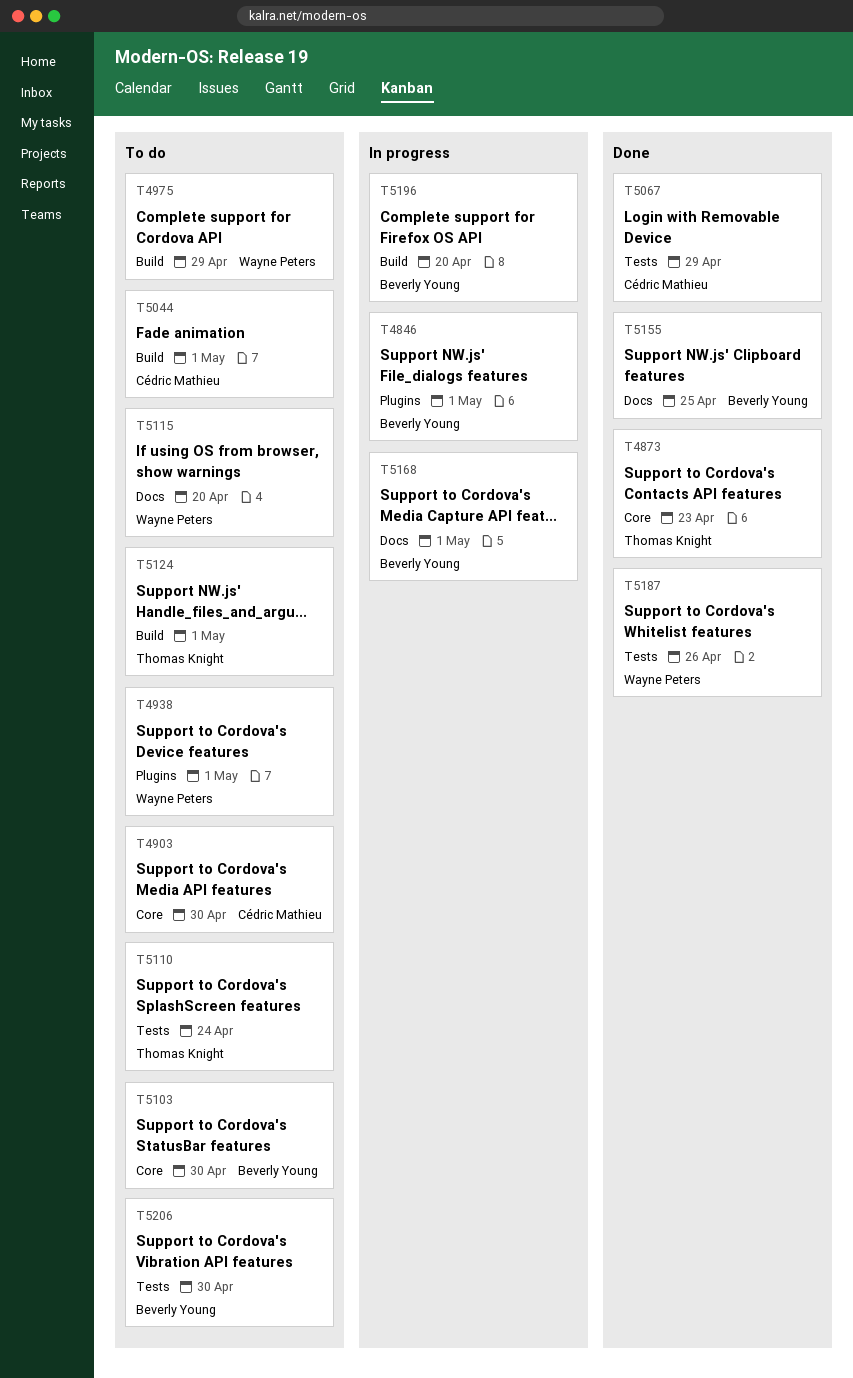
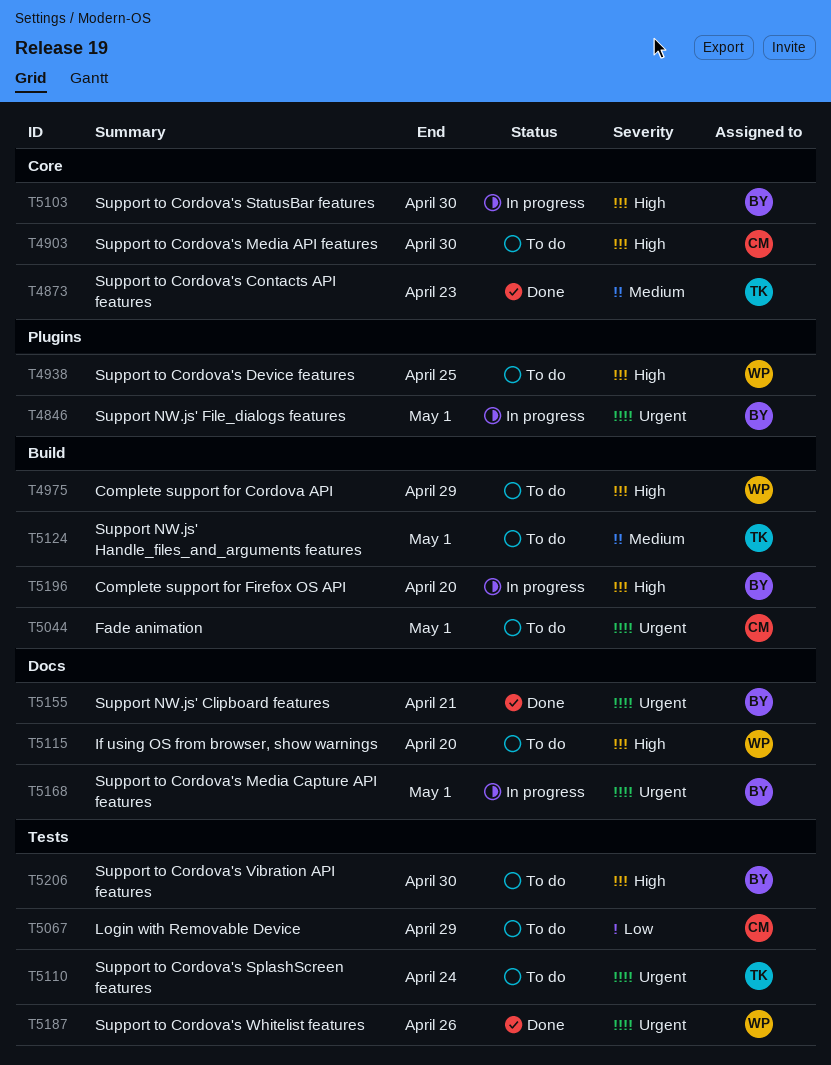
T4938, due: May 1 -> Apr 25
T5067, status: Done -> To do
T5103, status: To do -> In progress
T5155, due: Apr 25 -> Apr 21

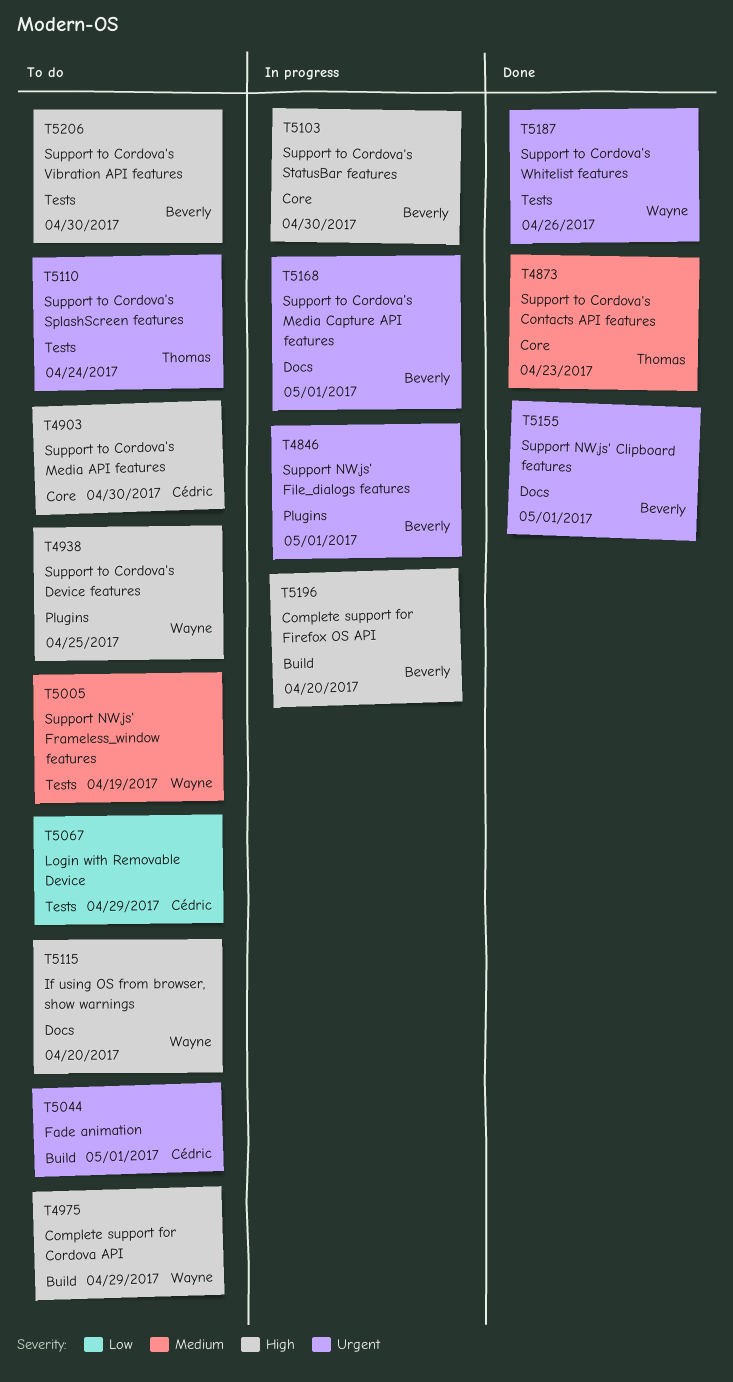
T5005: none -> present
T5124: present -> none
T5155, due: Apr 21 -> May 1

